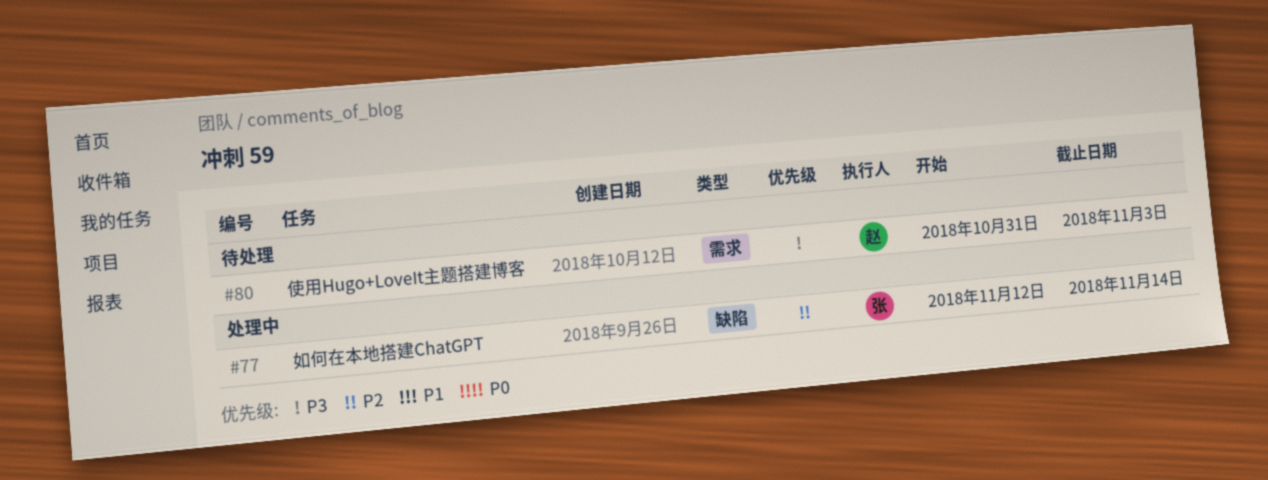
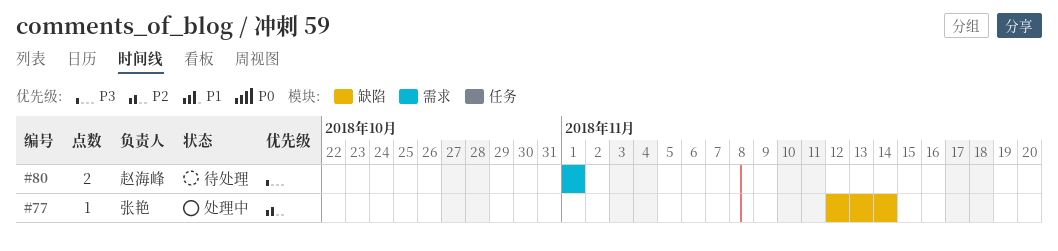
#80, start: Oct 31 -> Nov 1
#80, due: Nov 3 -> Nov 1

